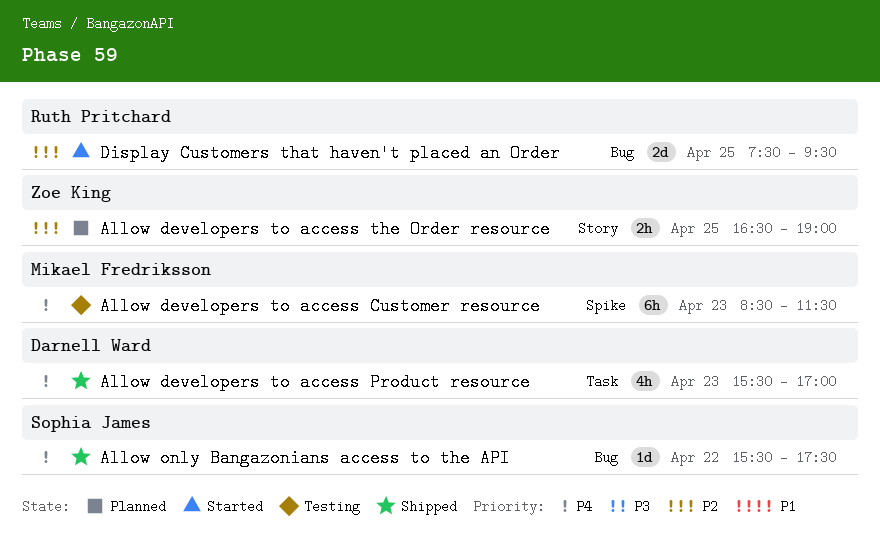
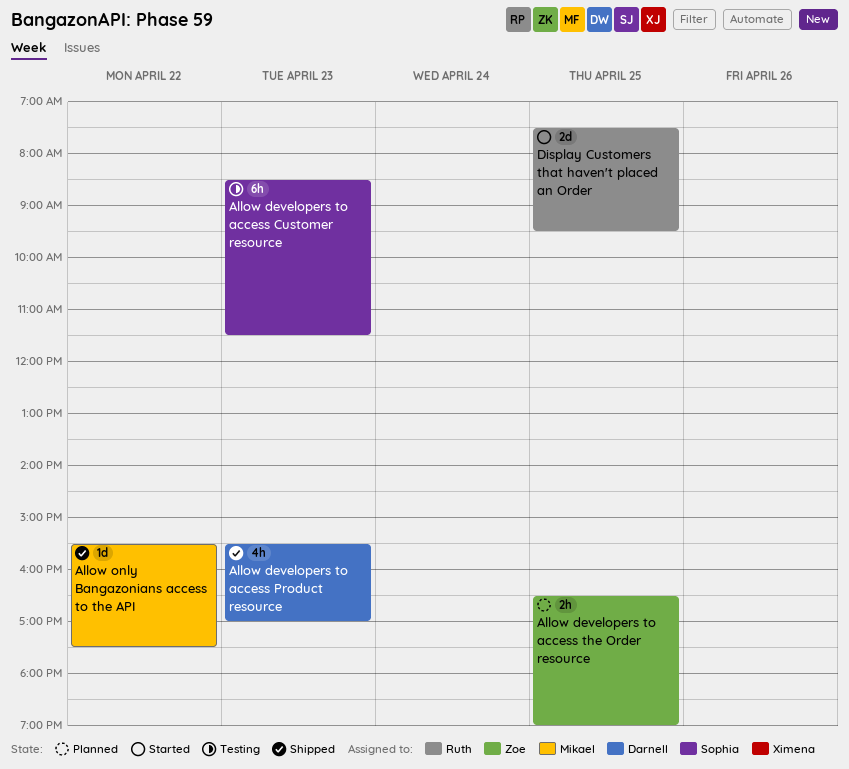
Allow developers to access Customer resource, owner: Mikael Fredriksson -> Sophia James
Allow only Bangazonians access to the API, owner: Sophia James -> Mikael Fredriksson

